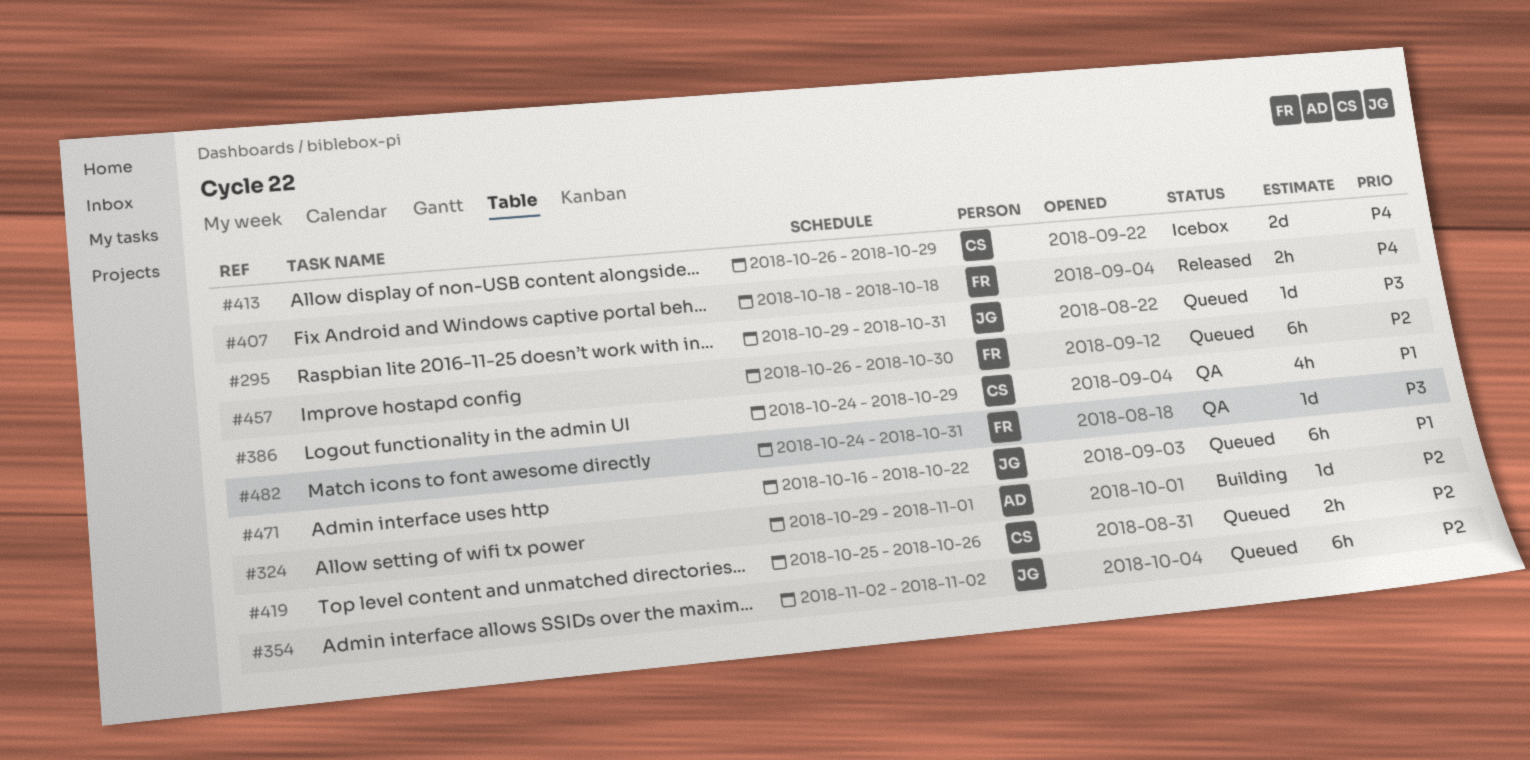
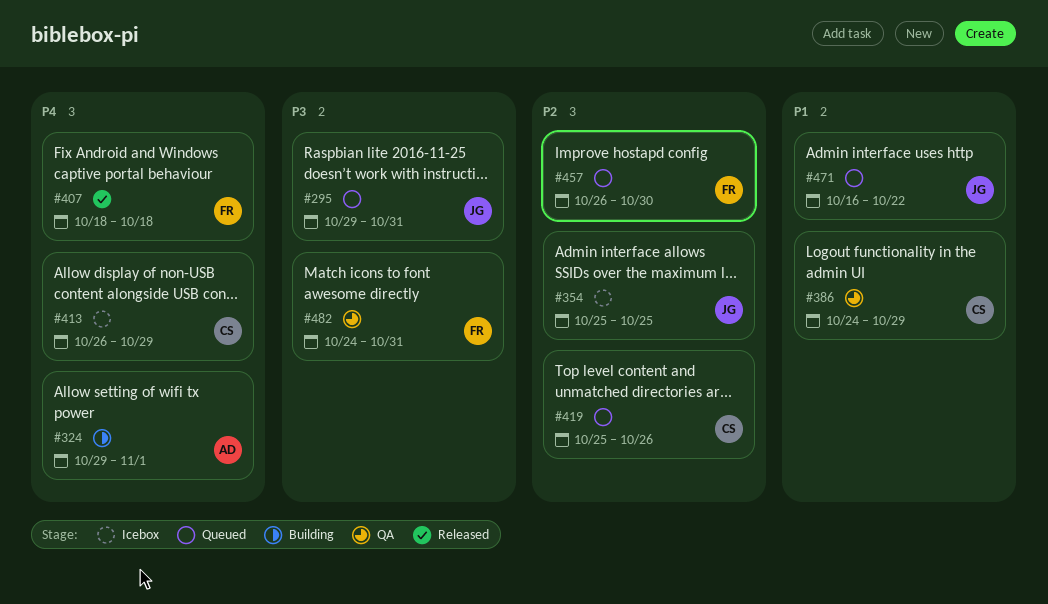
#324, priority: P2 -> P4
#354, status: Queued -> Icebox
#354, start: Nov 2 -> Oct 25
#354, due: Nov 2 -> Oct 25

